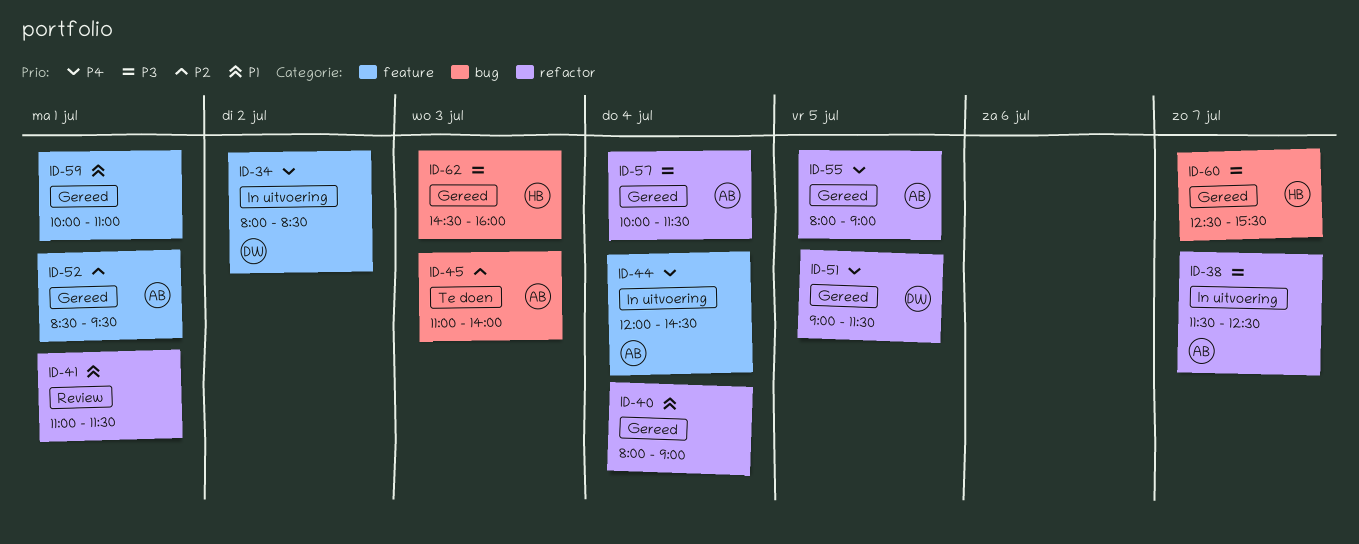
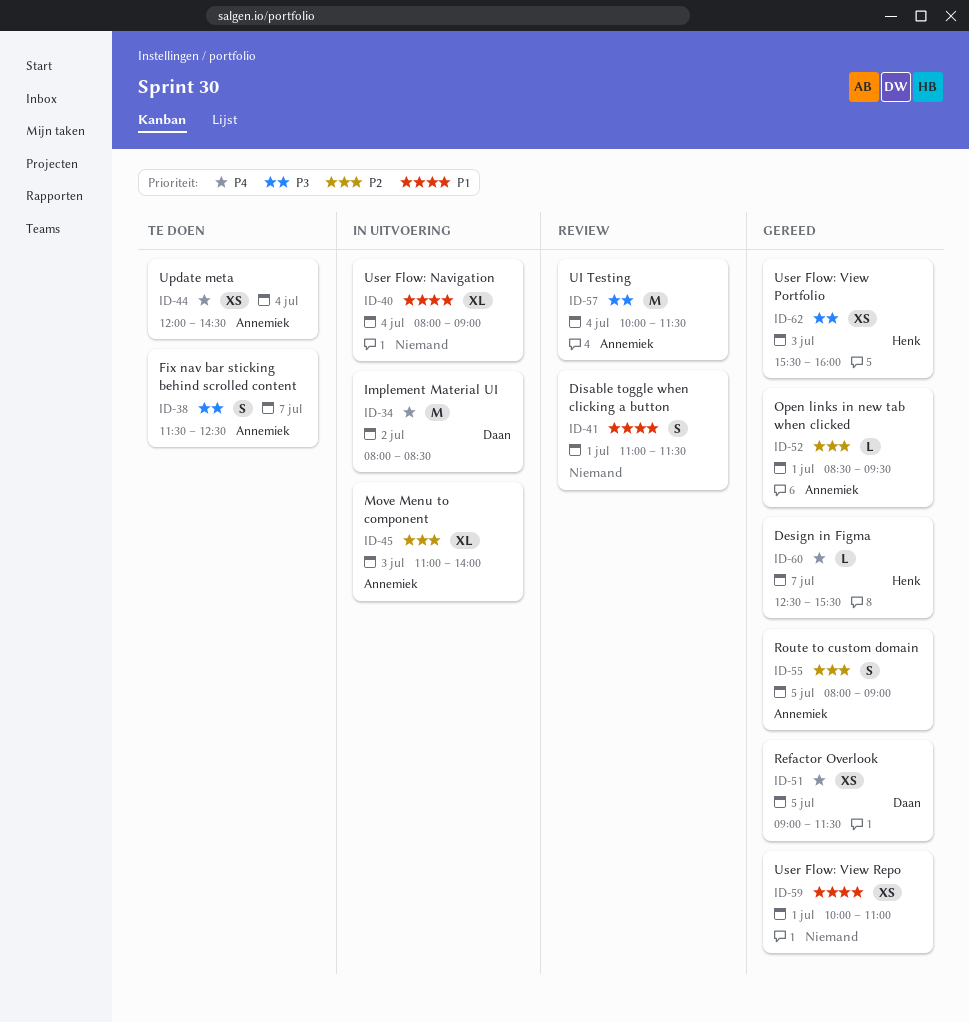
ID-38, status: In uitvoering -> Te doen
ID-40, status: Gereed -> In uitvoering
ID-44, status: In uitvoering -> Te doen
ID-45, status: Te doen -> In uitvoering
ID-55, priority: P4 -> P2
ID-57, status: Gereed -> Review
ID-60, priority: P3 -> P4
ID-62, begins: 14:30 -> 15:30

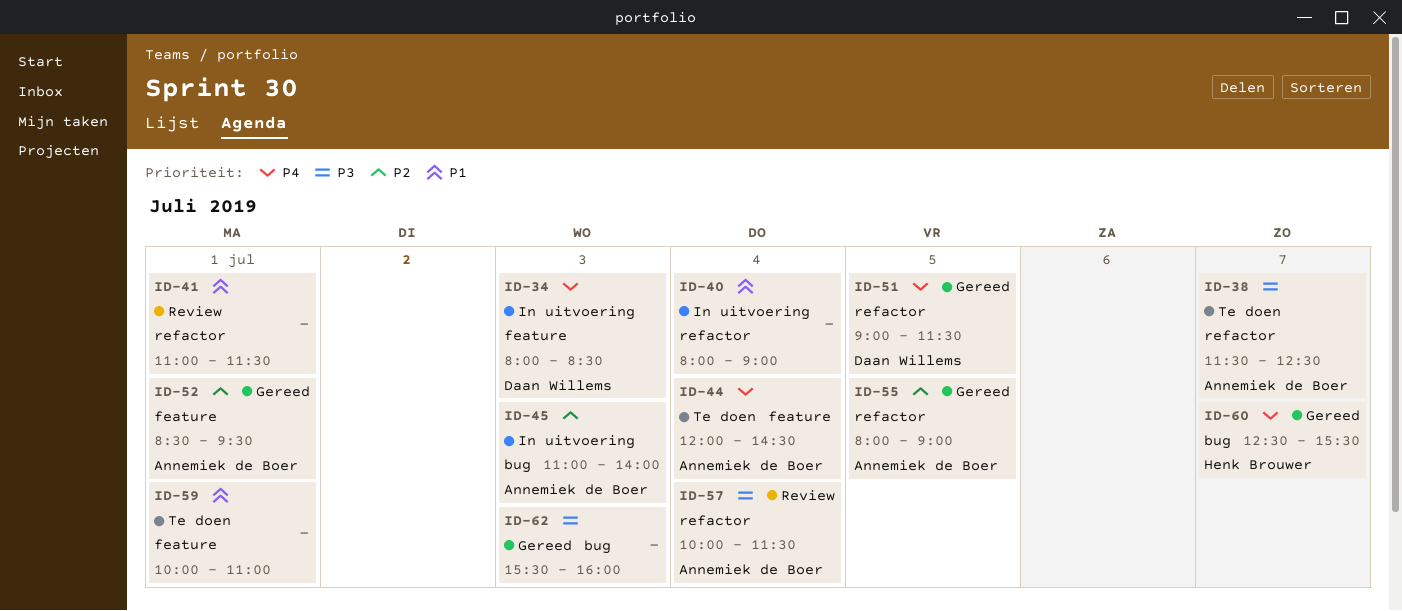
ID-34, day: Jul 2 -> Jul 3
ID-59, status: Gereed -> Te doen
ID-62, owner: Henk Brouwer -> none

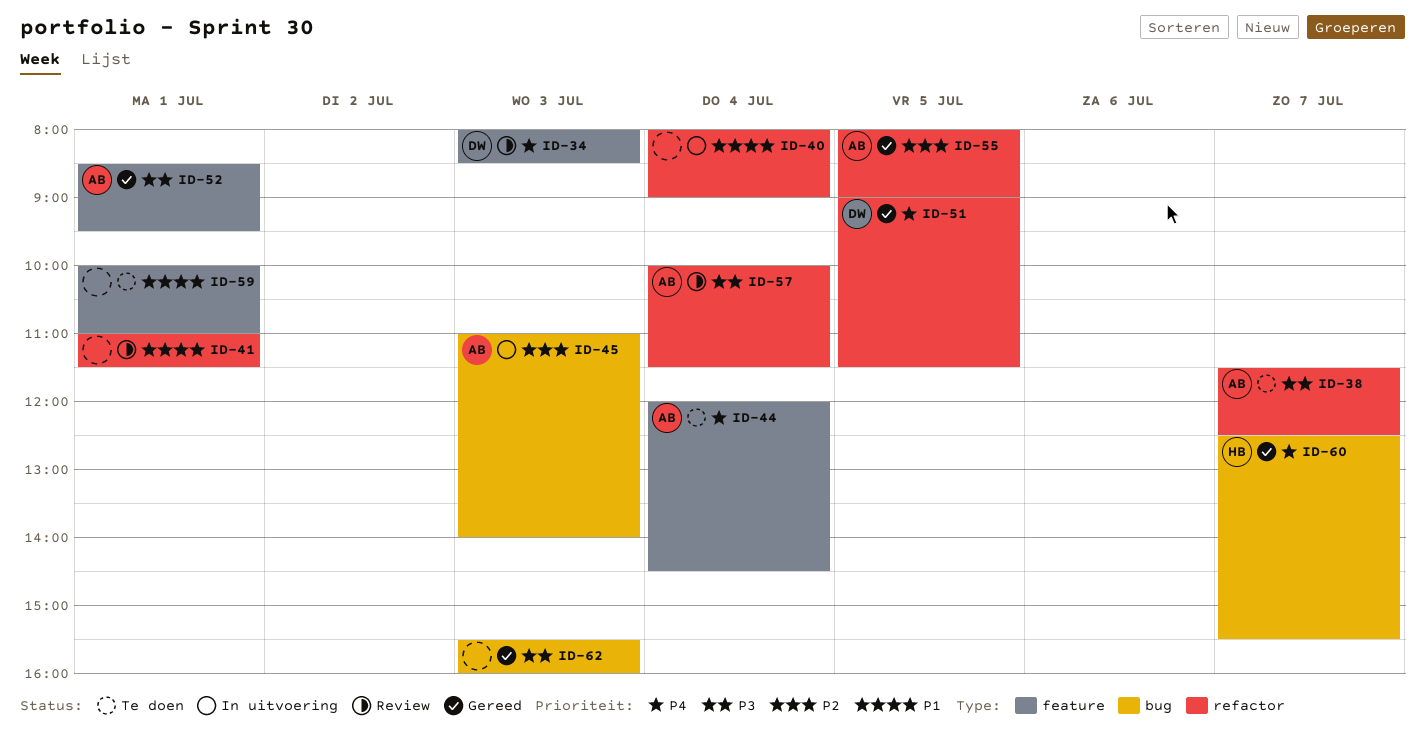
ID-34, status: In uitvoering -> Review
ID-52, priority: P2 -> P3

